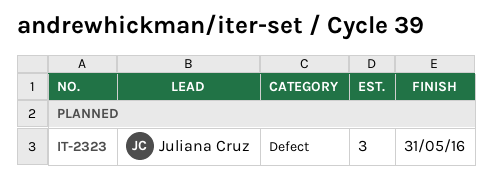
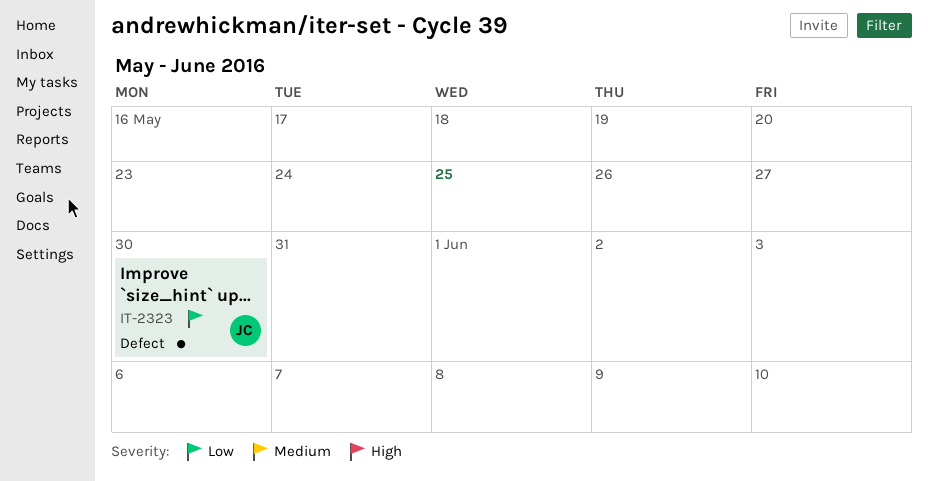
IT-2323, estimate: 3 -> 1
IT-2323, due: May 31 -> May 30

